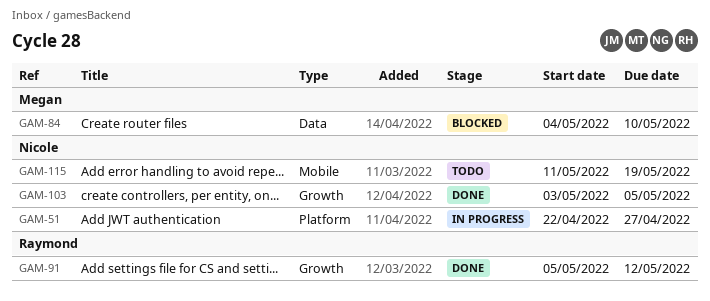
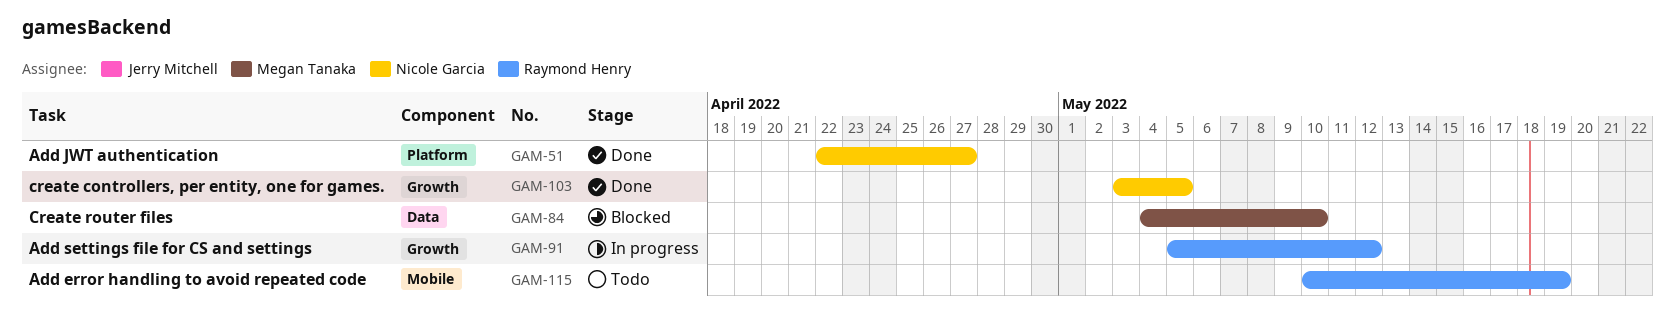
GAM-51, status: In progress -> Done
GAM-91, status: Done -> In progress
GAM-115, owner: Nicole Garcia -> Raymond Henry
GAM-115, start: May 11 -> May 10

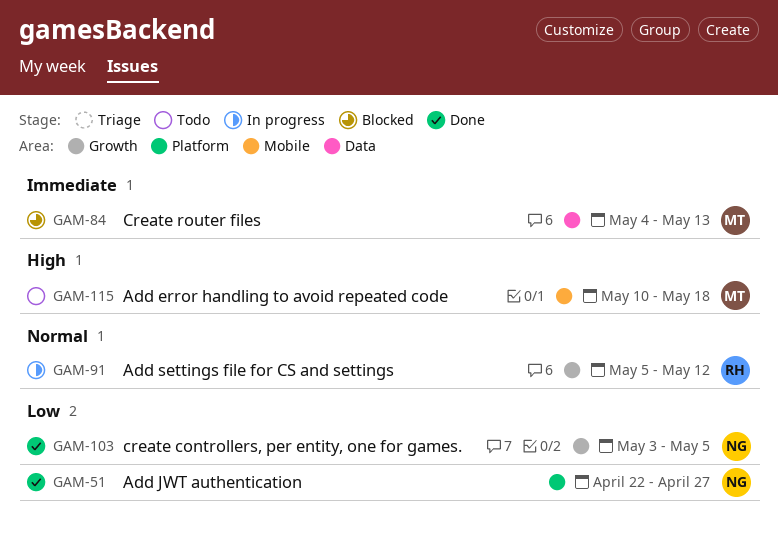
GAM-84, due: May 10 -> May 13
GAM-115, owner: Raymond Henry -> Megan Tanaka
GAM-115, due: May 19 -> May 18

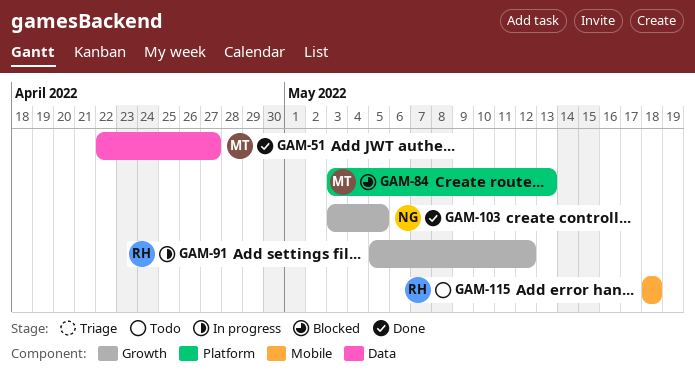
GAM-51, owner: NG -> MT
GAM-51, label: Platform -> Data
GAM-84, label: Data -> Platform
GAM-84, start: May 4 -> May 3
GAM-115, owner: MT -> RH
GAM-115, start: May 10 -> May 18

